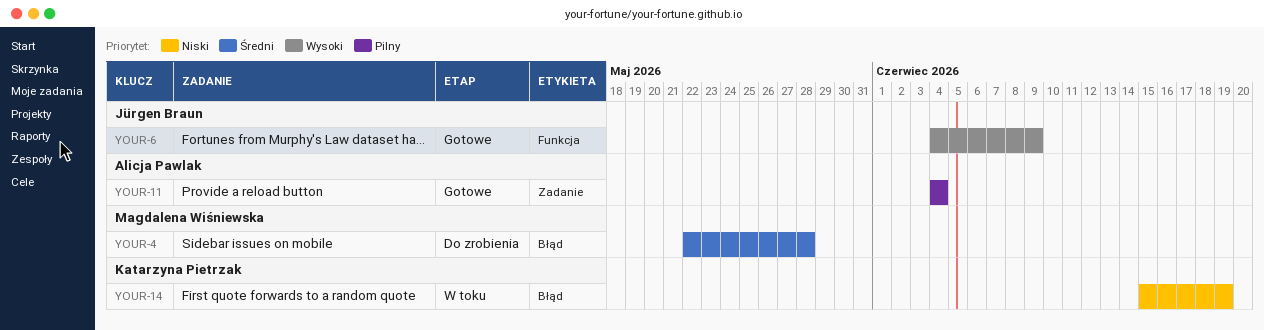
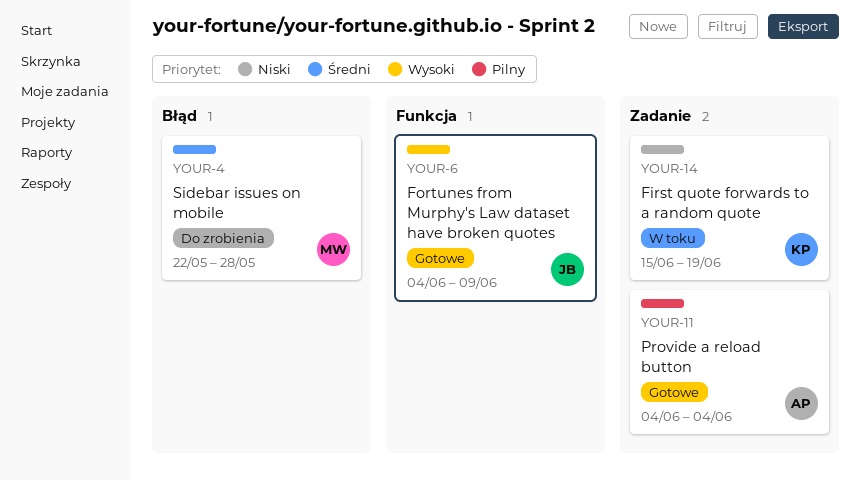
YOUR-14, label: Błąd -> Zadanie

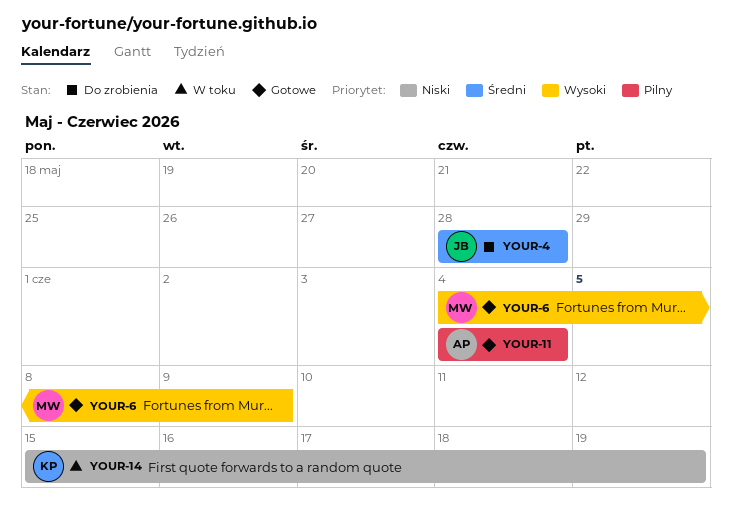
YOUR-4, owner: MW -> JB
YOUR-4, start: May 22 -> May 28
YOUR-6, owner: JB -> MW

